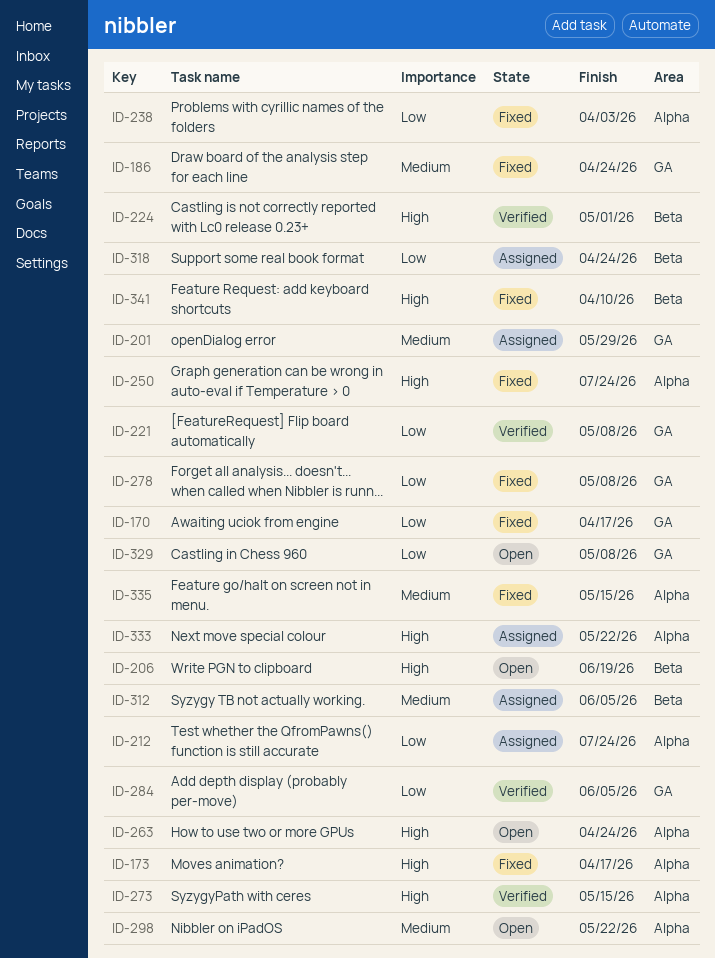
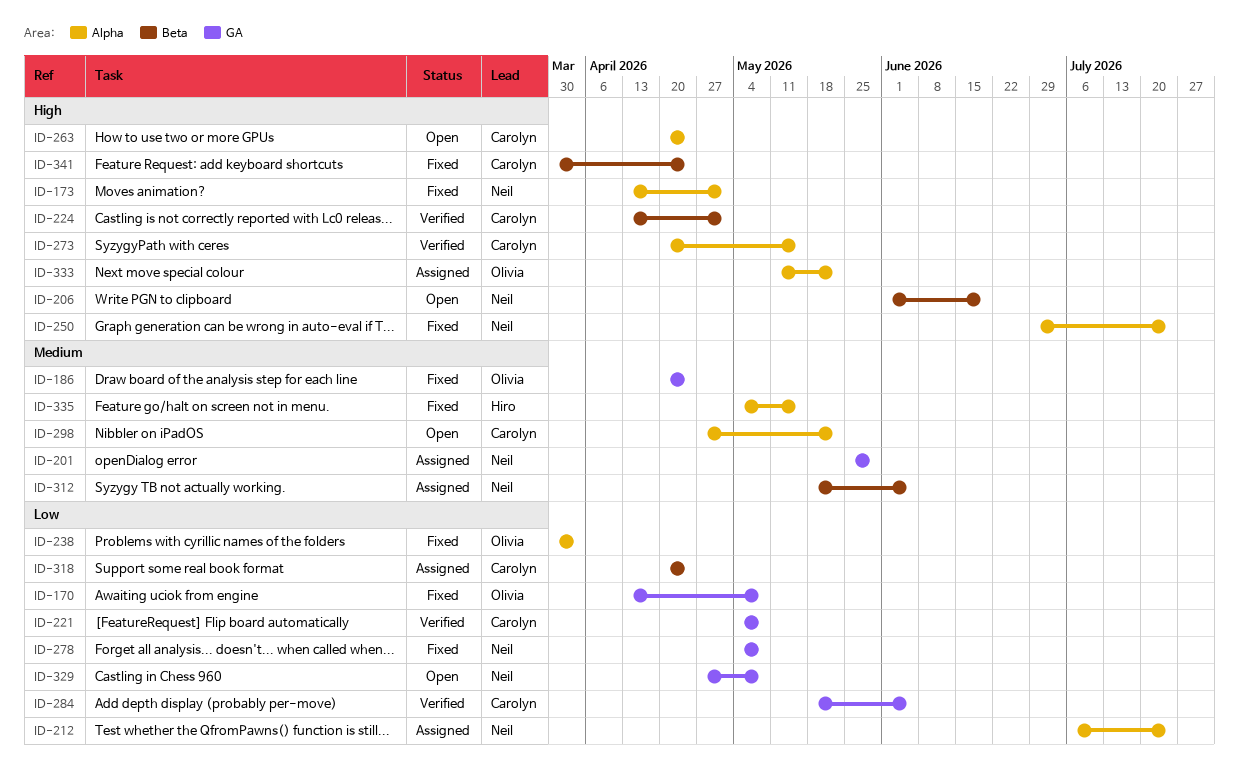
ID-170, due: Apr 17 -> May 8
ID-173, due: Apr 17 -> May 1
ID-341, due: Apr 10 -> Apr 24

